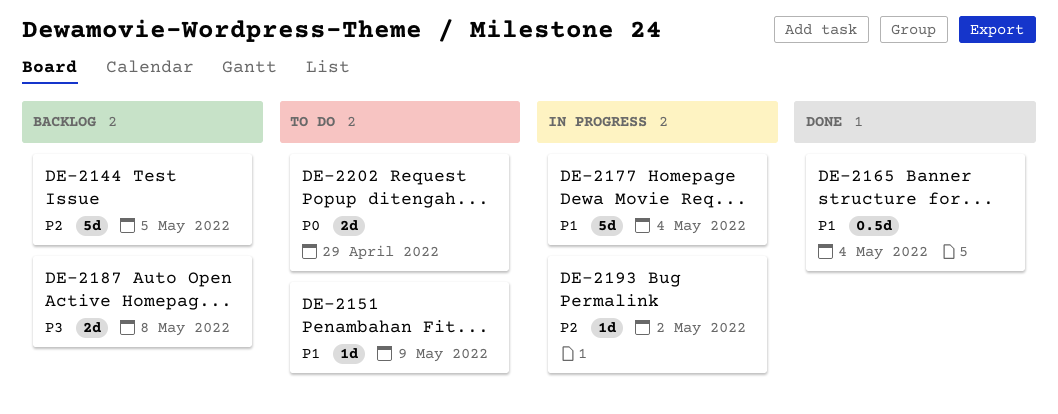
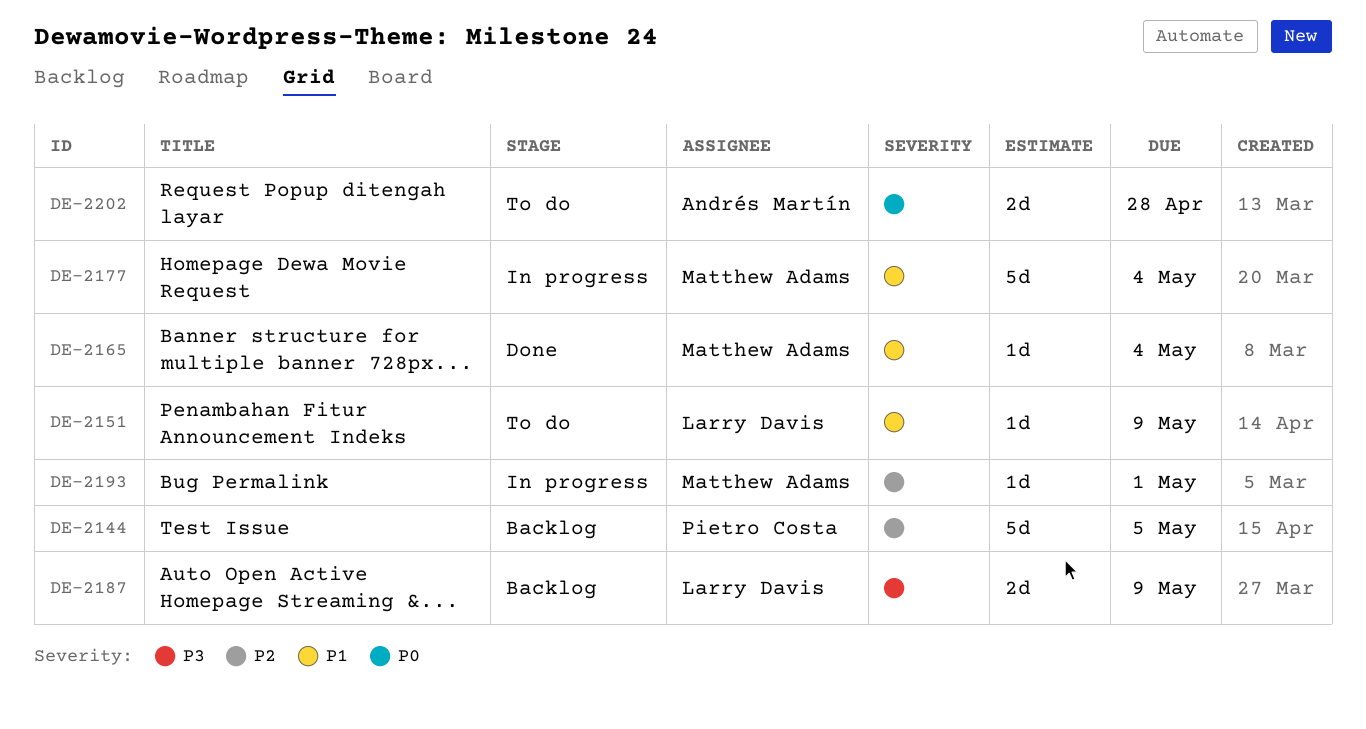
DE-2165, estimate: 0.5d -> 1d
DE-2187, due: May 8 -> May 9
DE-2193, due: May 2 -> May 1
DE-2202, due: Apr 29 -> Apr 28

